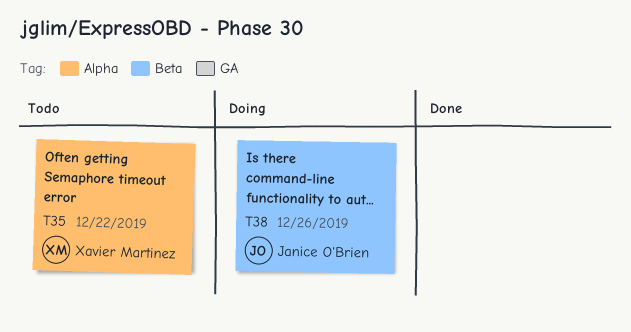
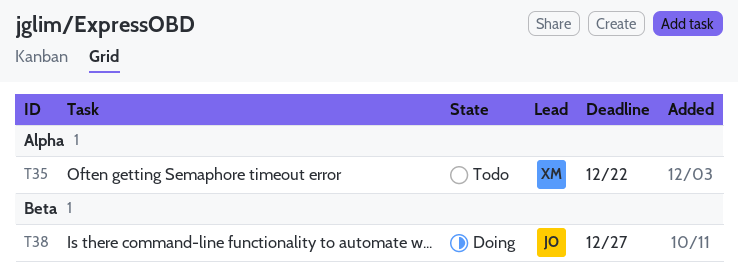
T38, due: Dec 26 -> Dec 27

